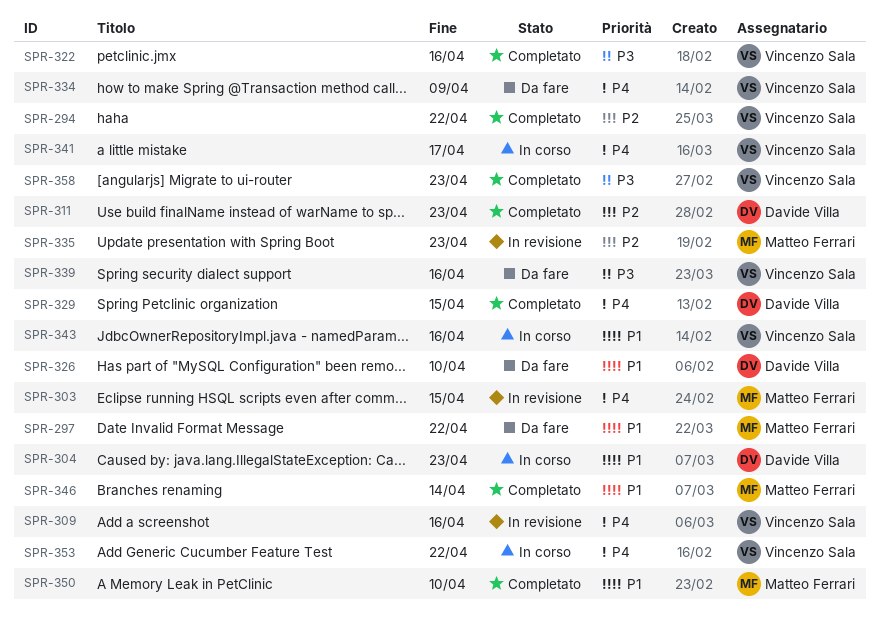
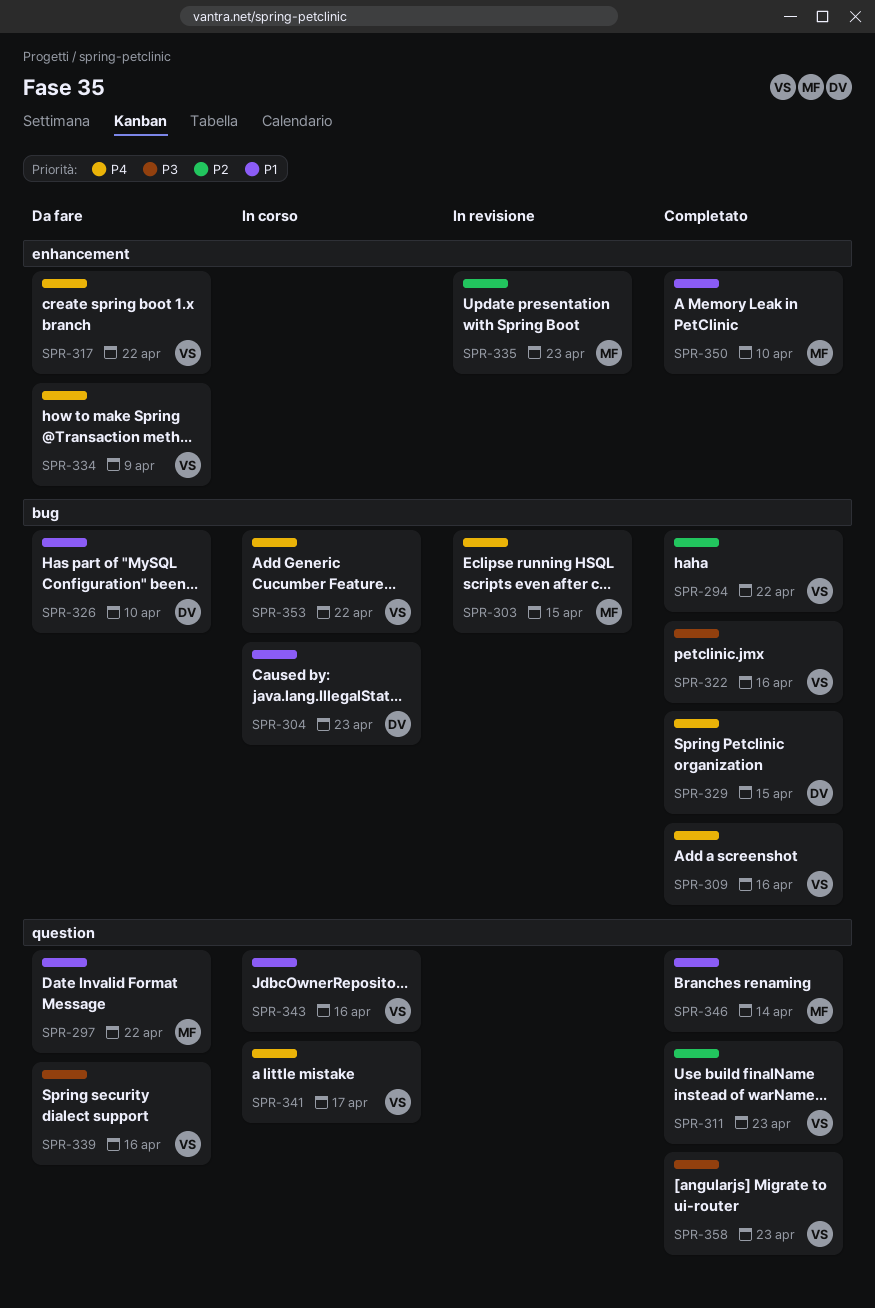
SPR-309, status: In revisione -> Completato
SPR-311, owner: Davide Villa -> Vincenzo Sala
SPR-317: none -> present

